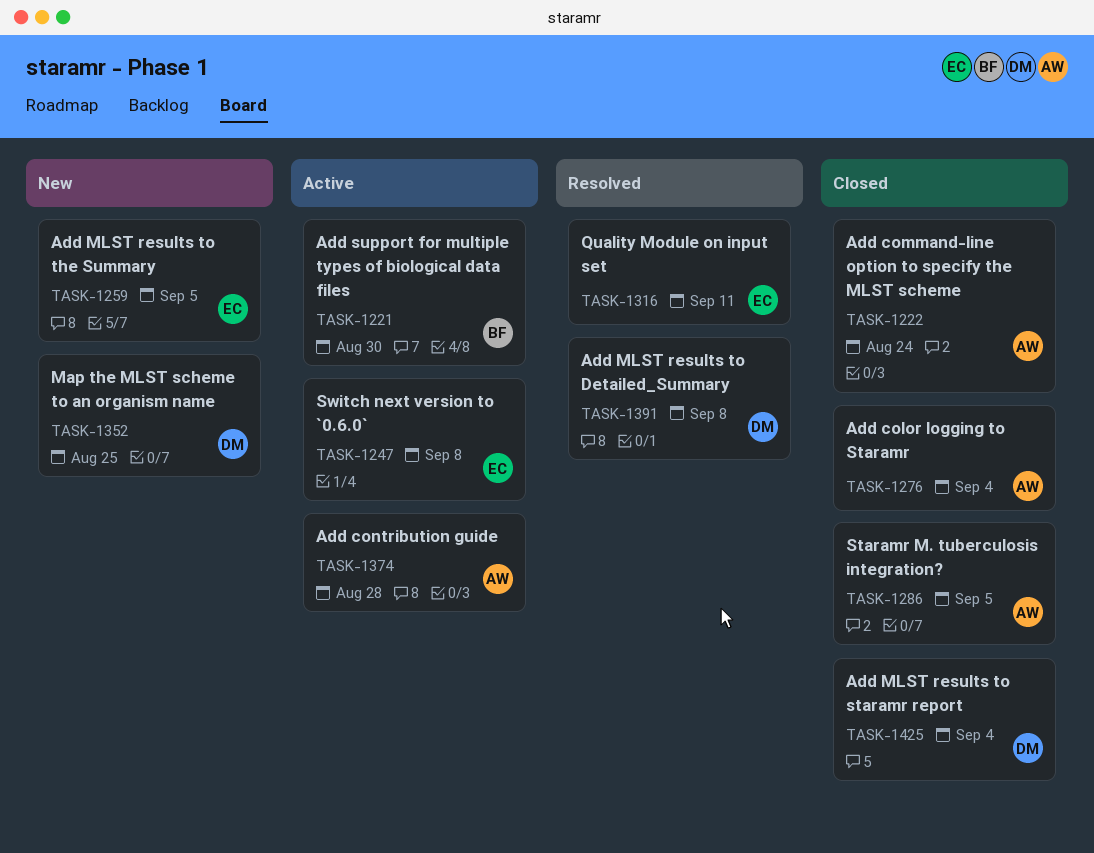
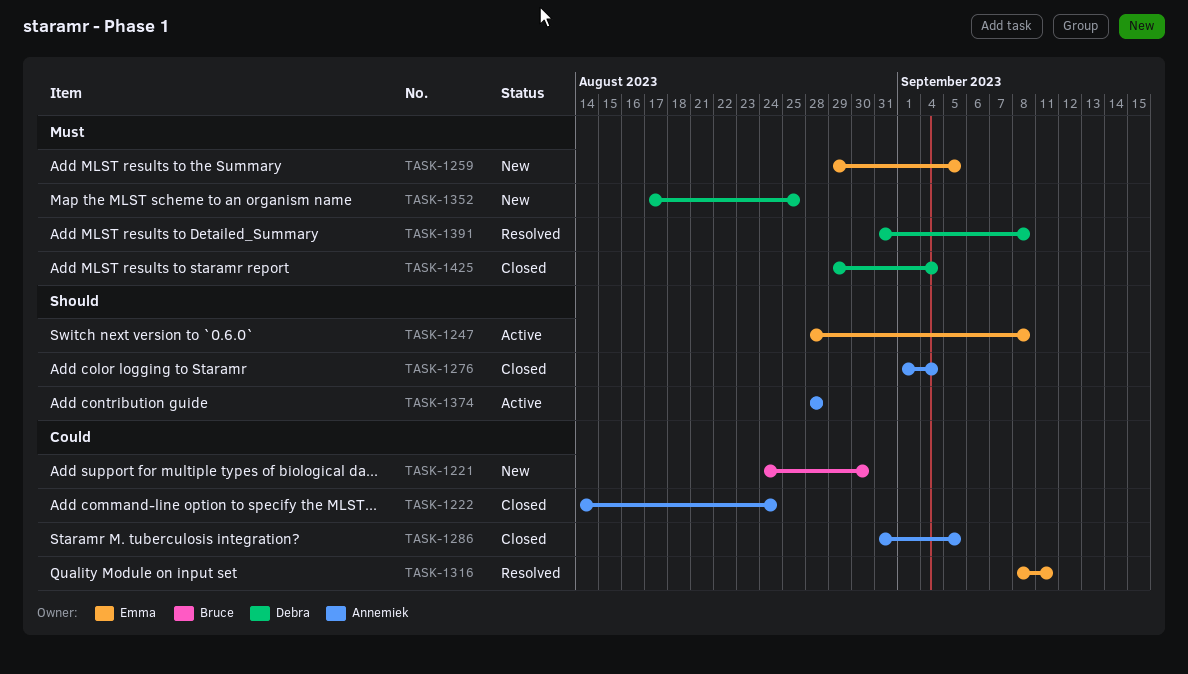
TASK-1221, status: Active -> New

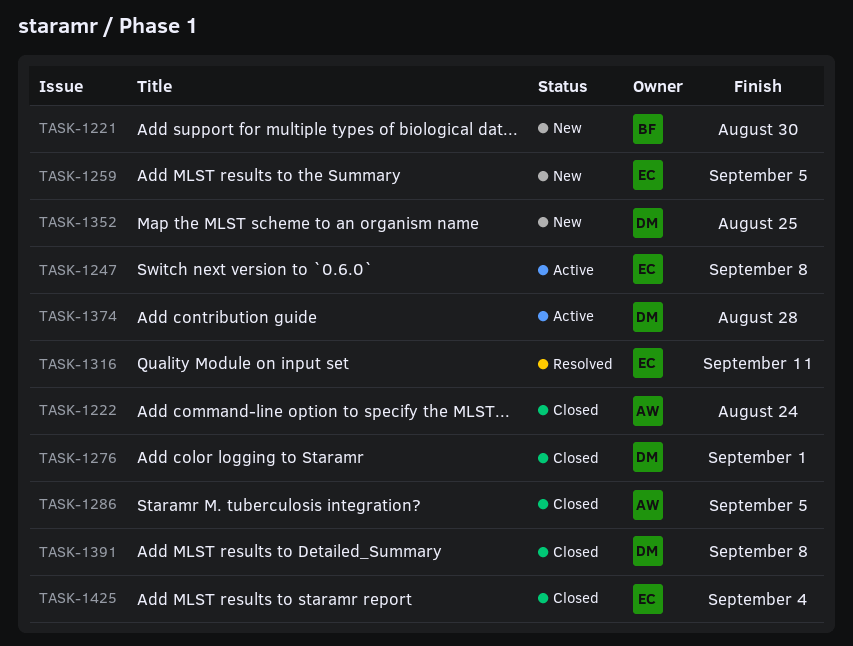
TASK-1276, owner: Annemiek -> Debra
TASK-1276, due: Sep 4 -> Sep 1
TASK-1374, owner: Annemiek -> Debra
TASK-1391, status: Resolved -> Closed
TASK-1425, owner: Debra -> Emma

